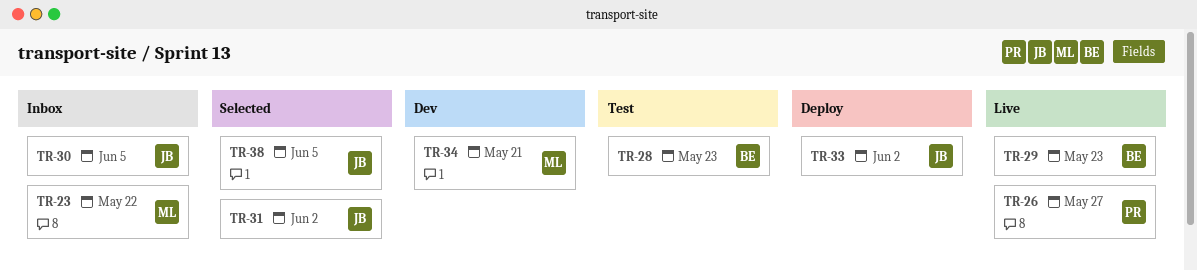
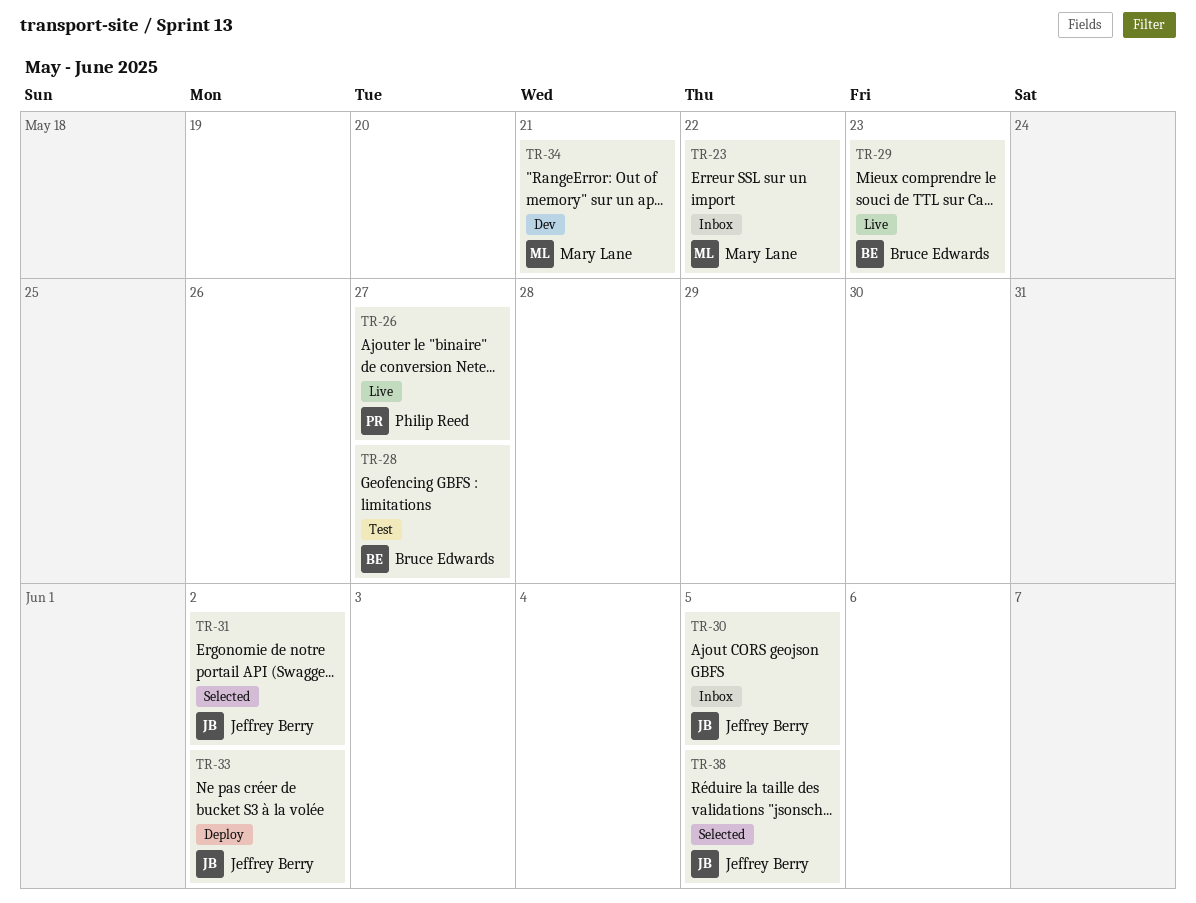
TR-28, due: May 23 -> May 27

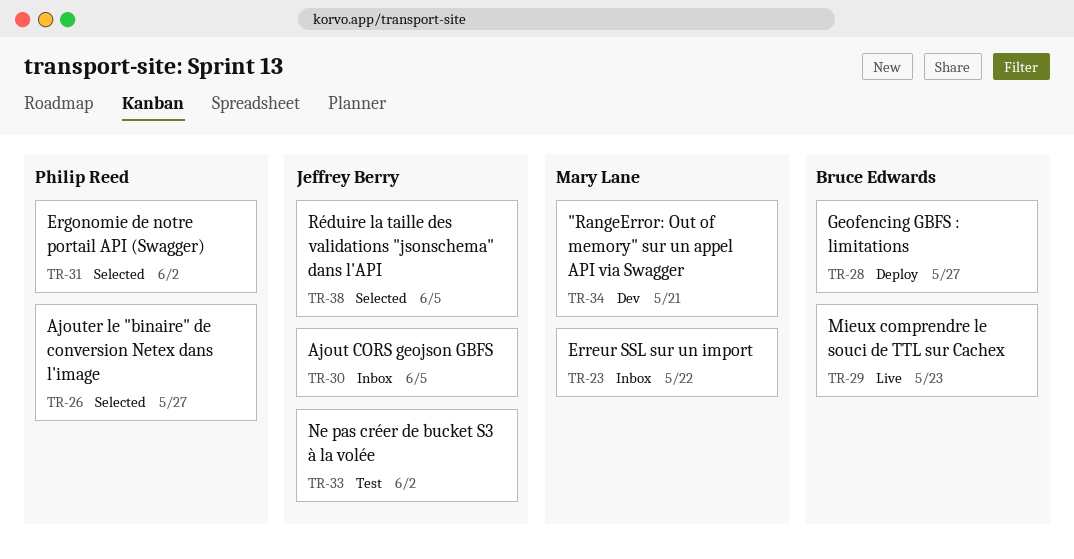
TR-26, status: Live -> Selected
TR-28, status: Test -> Deploy
TR-31, owner: Jeffrey Berry -> Philip Reed
TR-33, status: Deploy -> Test

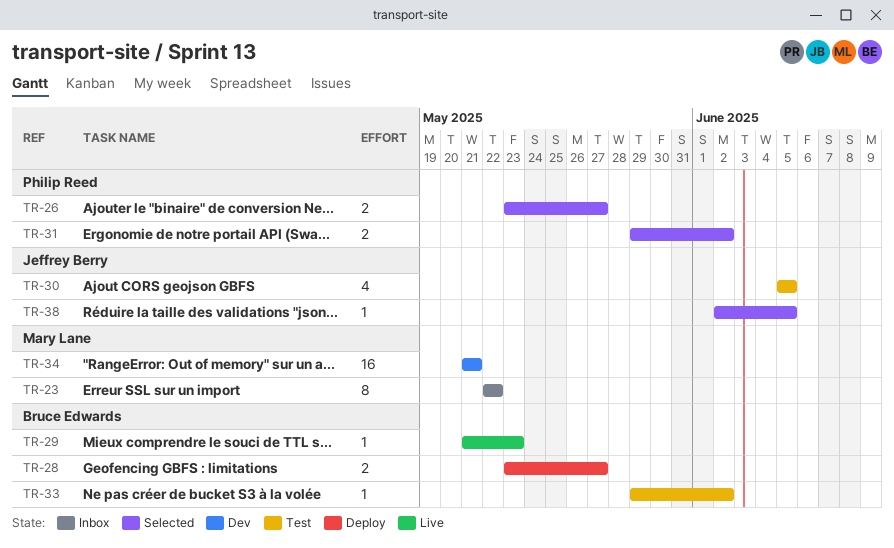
TR-30, status: Inbox -> Test
TR-33, owner: Jeffrey Berry -> Bruce Edwards

